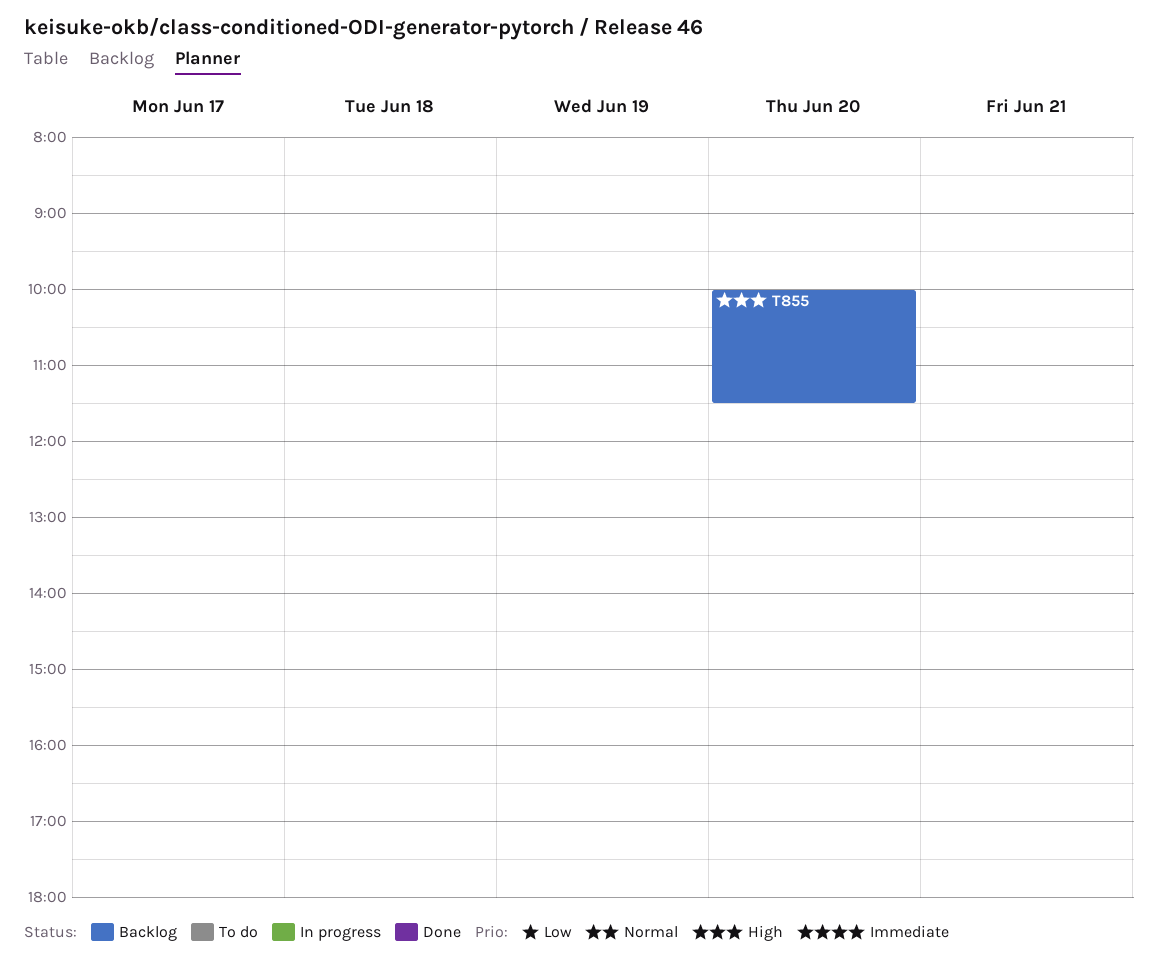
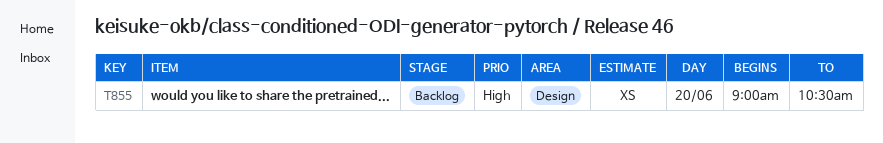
T855, begins: 10:00 -> 09:00
T855, ends: 11:30 -> 10:30

